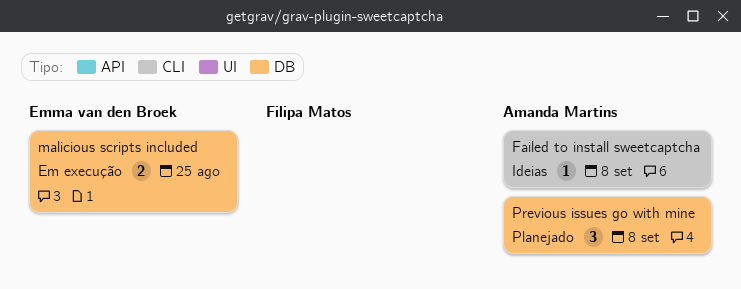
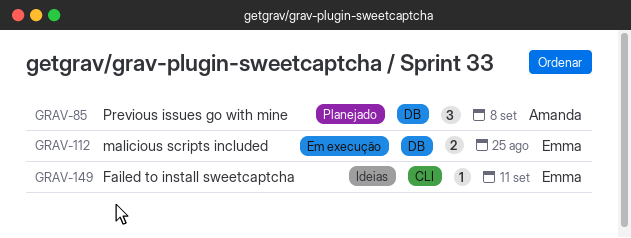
Failed to install sweetcaptcha, owner: Amanda Martins -> Emma van den Broek
Failed to install sweetcaptcha, due: Sep 8 -> Sep 11

